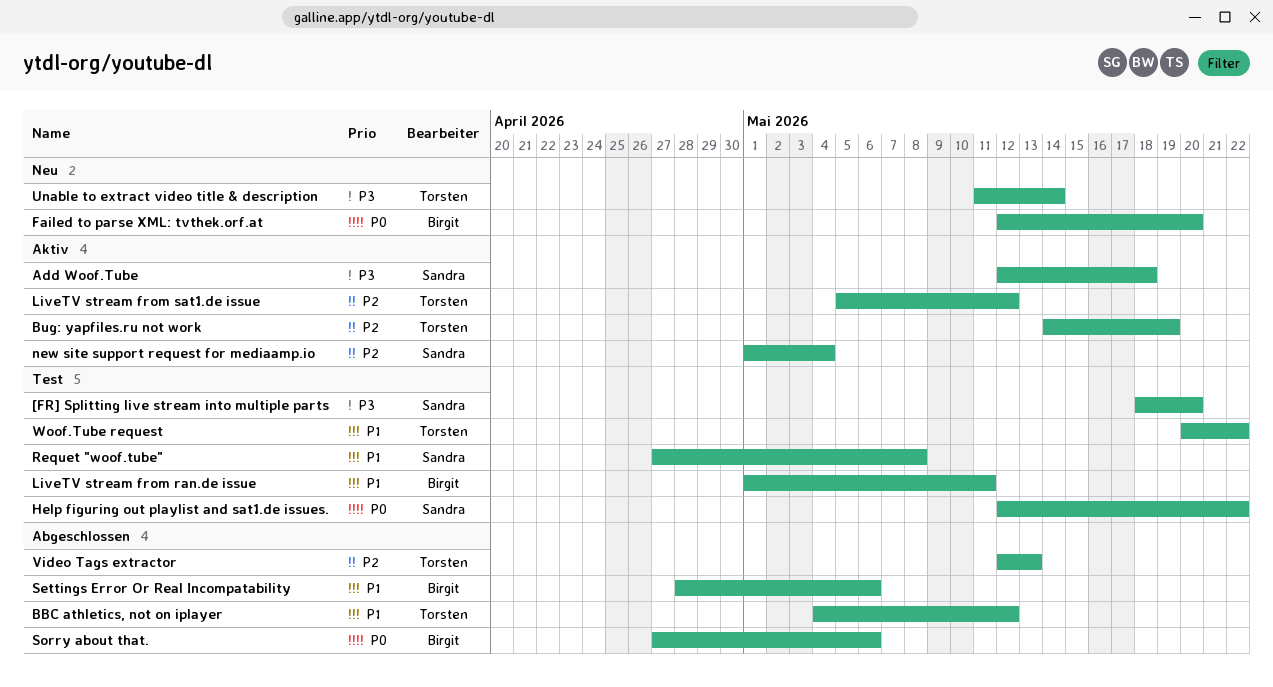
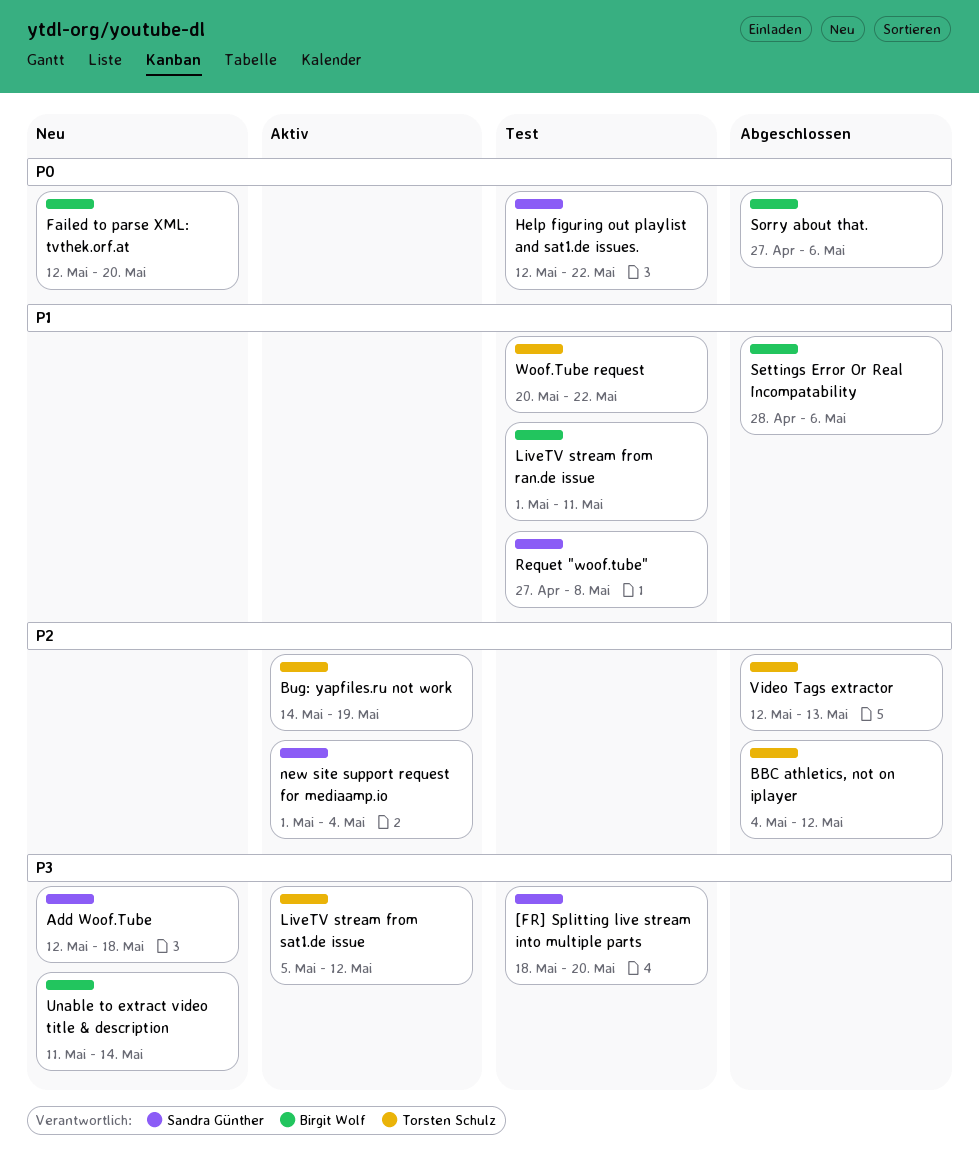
Add Woof.Tube, status: Aktiv -> Neu
BBC athletics, not on iplayer, priority: P1 -> P2
LiveTV stream from sat1.de issue, priority: P2 -> P3
Unable to extract video title & description, owner: Torsten Schulz -> Birgit Wolf

